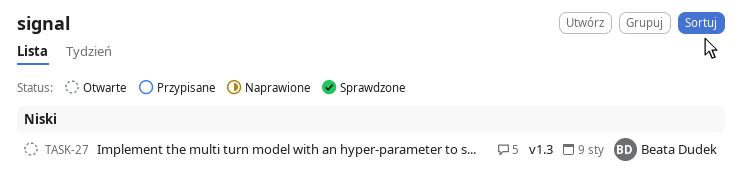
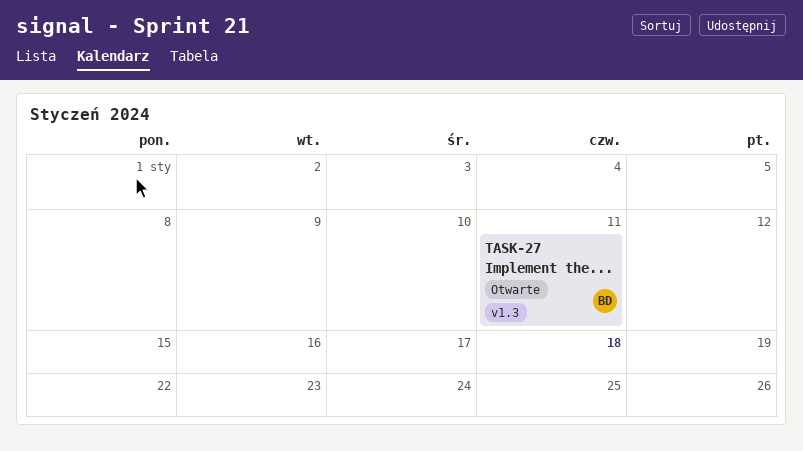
TASK-27, due: Jan 9 -> Jan 11

